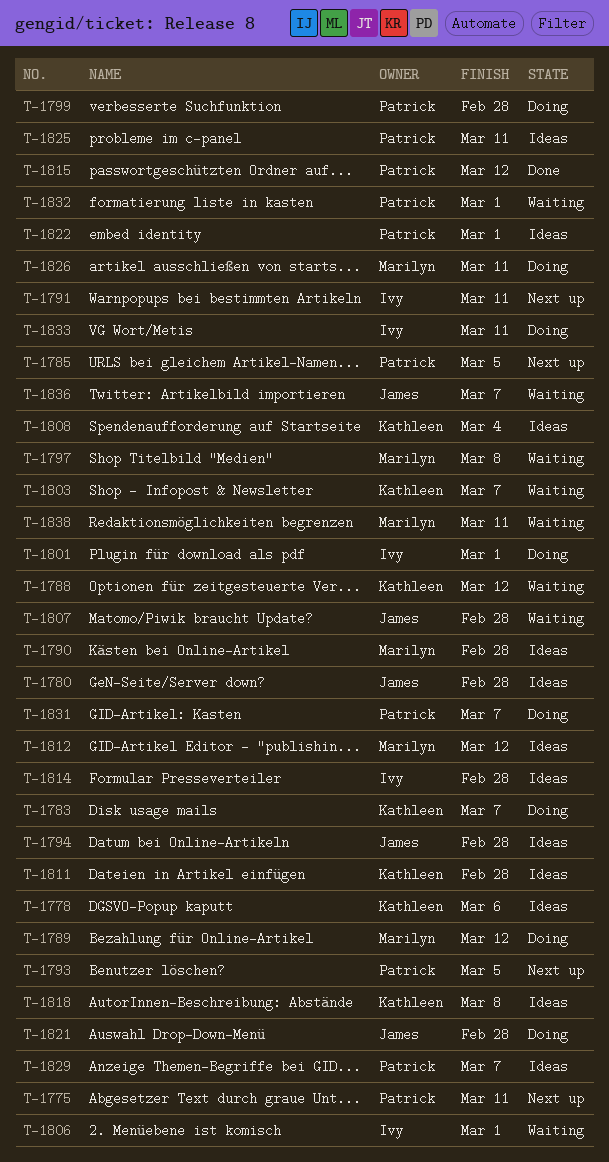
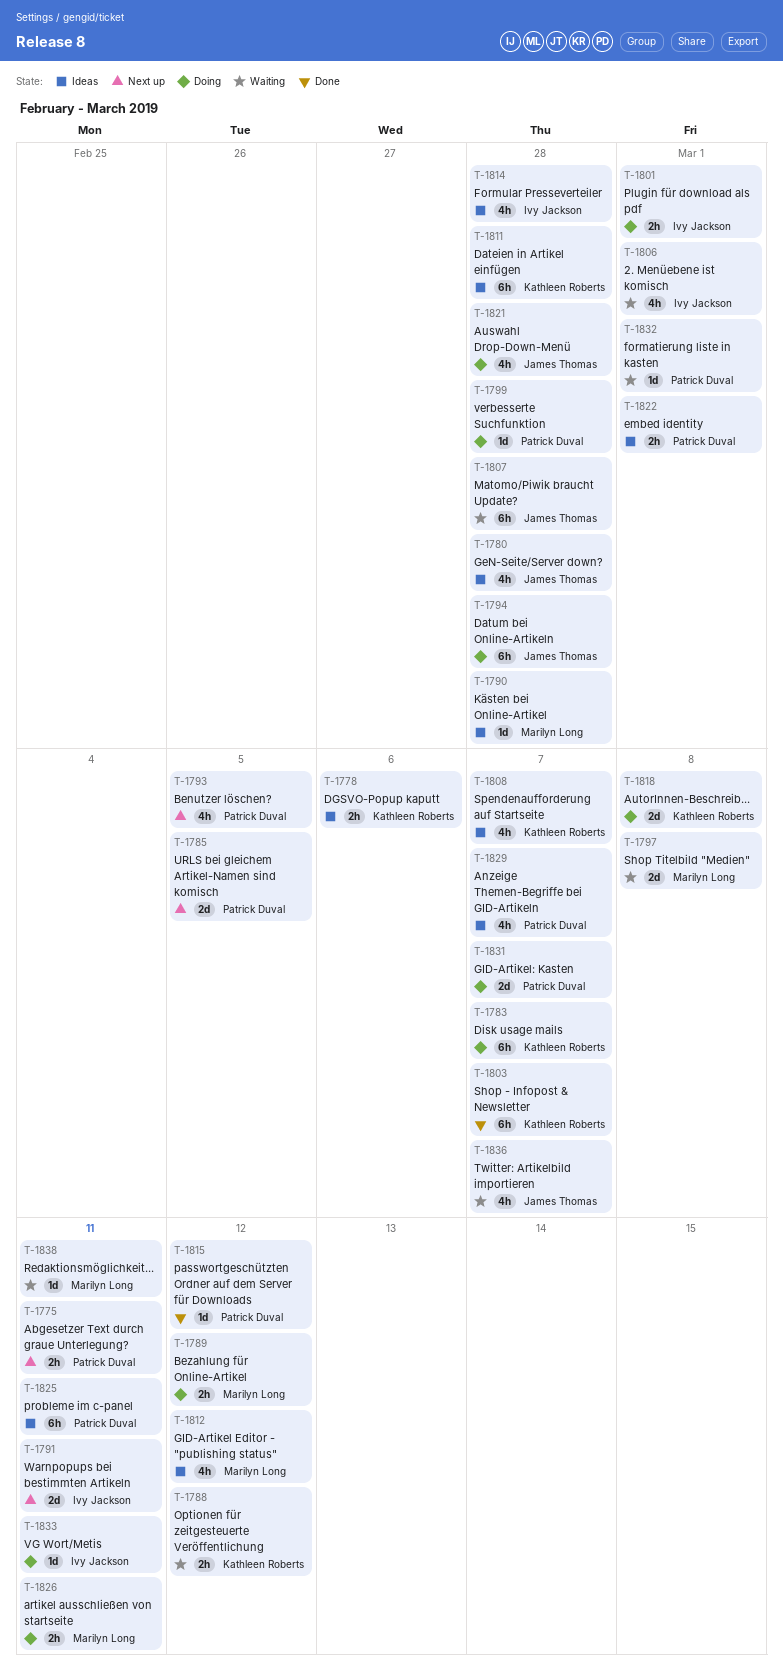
T-1794, status: Ideas -> Doing
T-1803, status: Waiting -> Done
T-1808, due: Mar 4 -> Mar 7
T-1818, status: Ideas -> Doing

